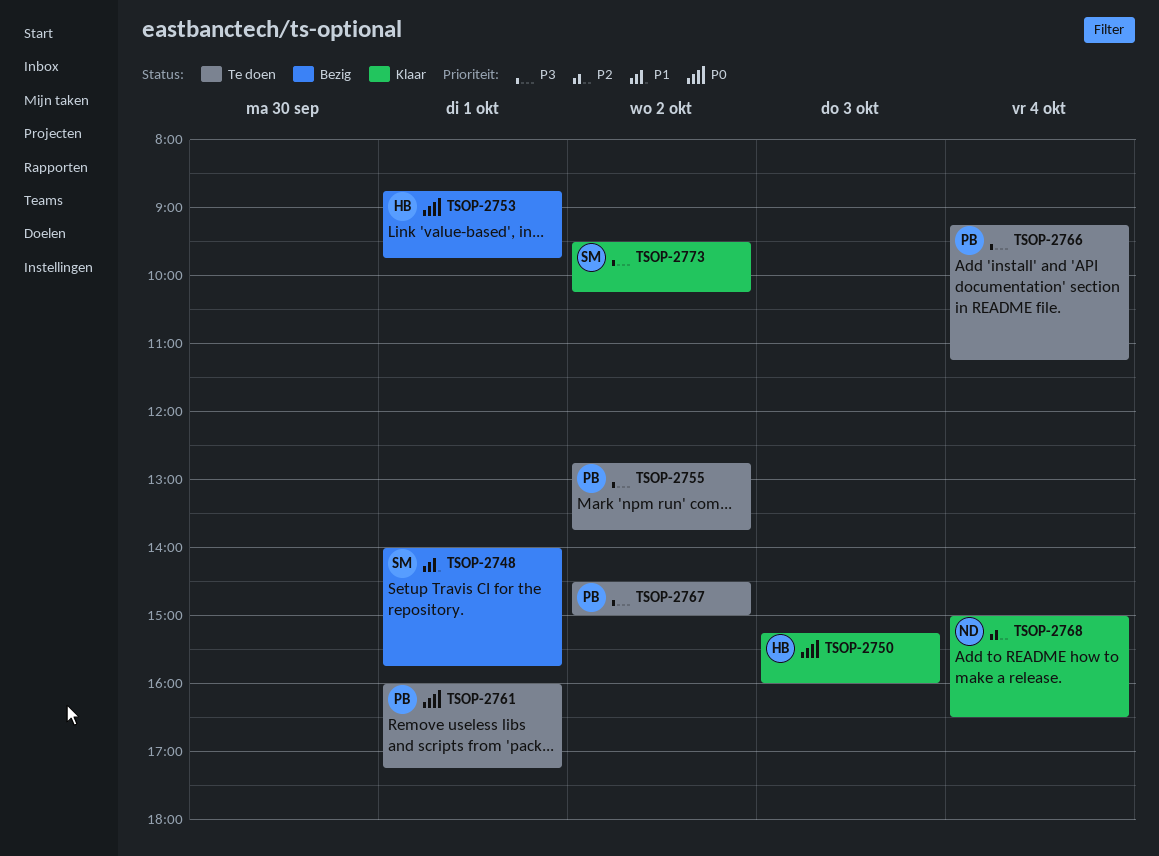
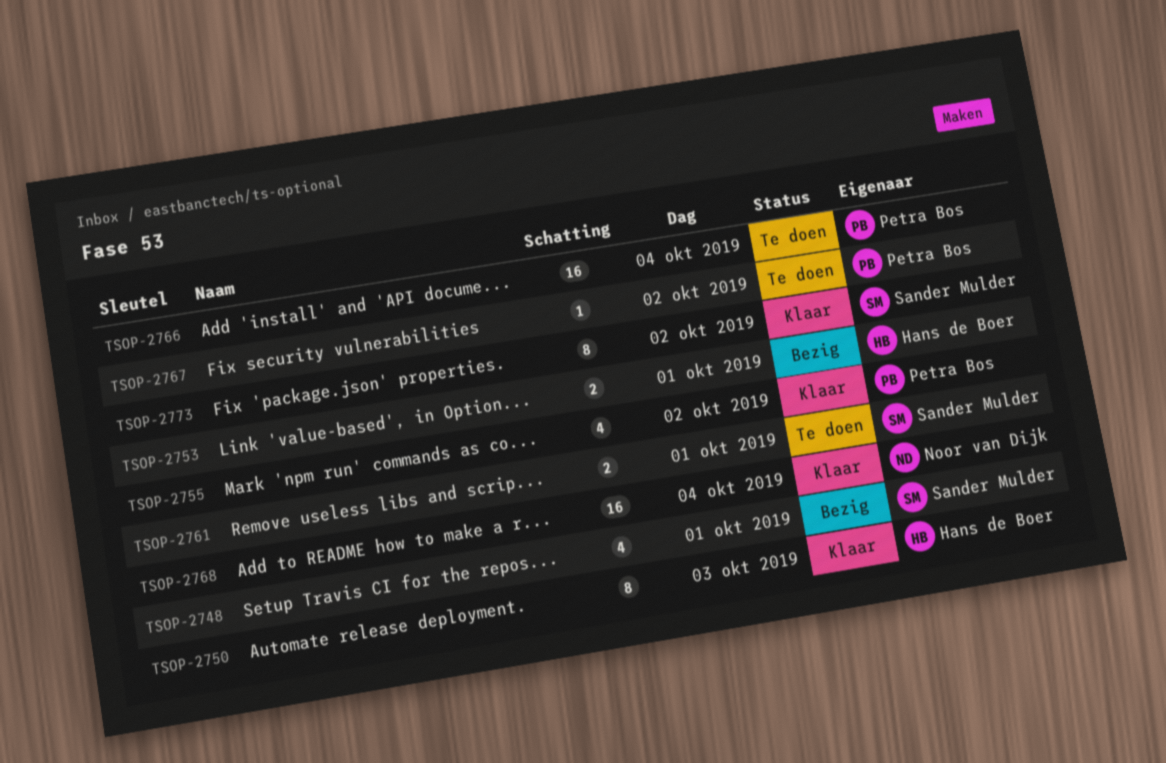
TSOP-2755, status: Te doen -> Klaar
TSOP-2761, owner: Petra Bos -> Sander Mulder

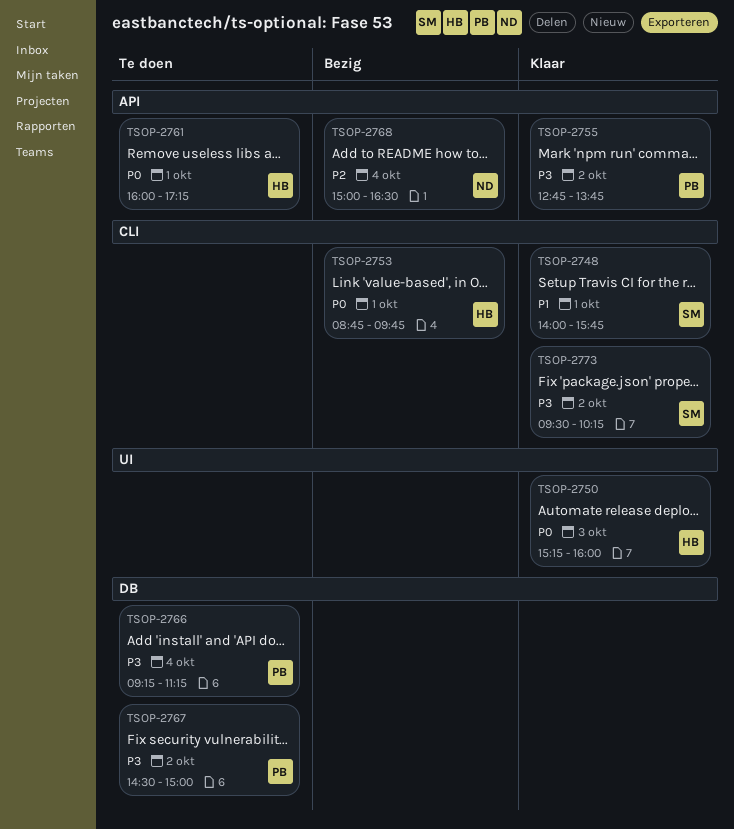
TSOP-2748, status: Bezig -> Klaar
TSOP-2761, owner: Sander Mulder -> Hans de Boer
TSOP-2768, status: Klaar -> Bezig

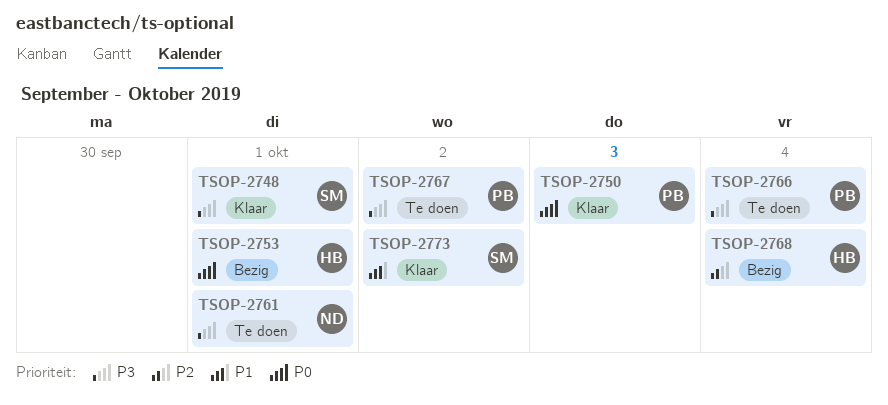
TSOP-2748, priority: P1 -> P3
TSOP-2750, owner: HB -> PB
TSOP-2755: present -> none
TSOP-2761, owner: HB -> ND
TSOP-2761, priority: P0 -> P3
TSOP-2768, owner: ND -> HB
TSOP-2773, priority: P3 -> P1

